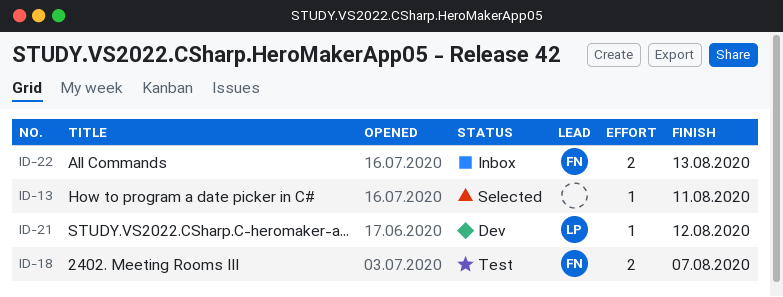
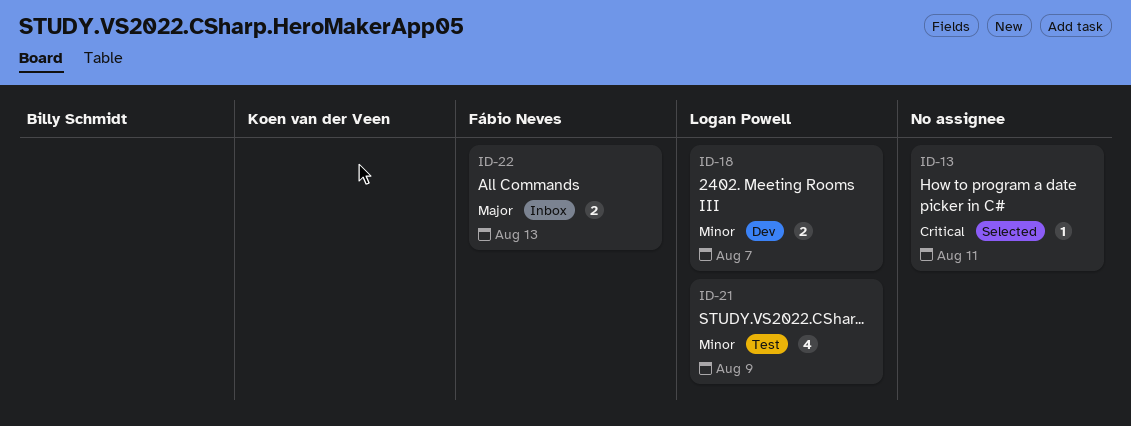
ID-18, status: Test -> Dev
ID-18, owner: Fábio Neves -> Logan Powell
ID-21, status: Dev -> Test
ID-21, estimate: 1 -> 4
ID-21, due: Aug 12 -> Aug 9

